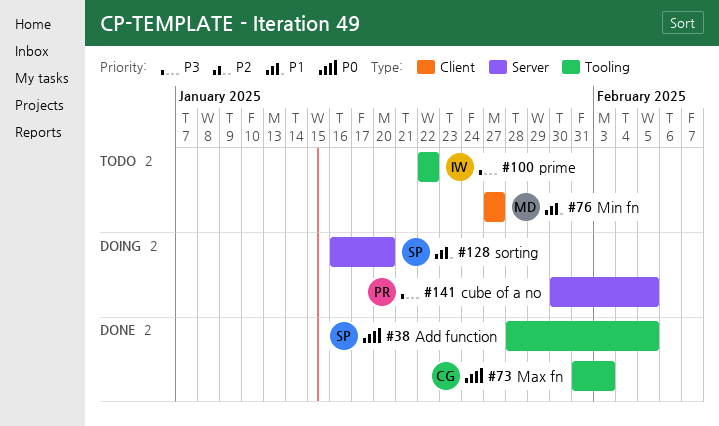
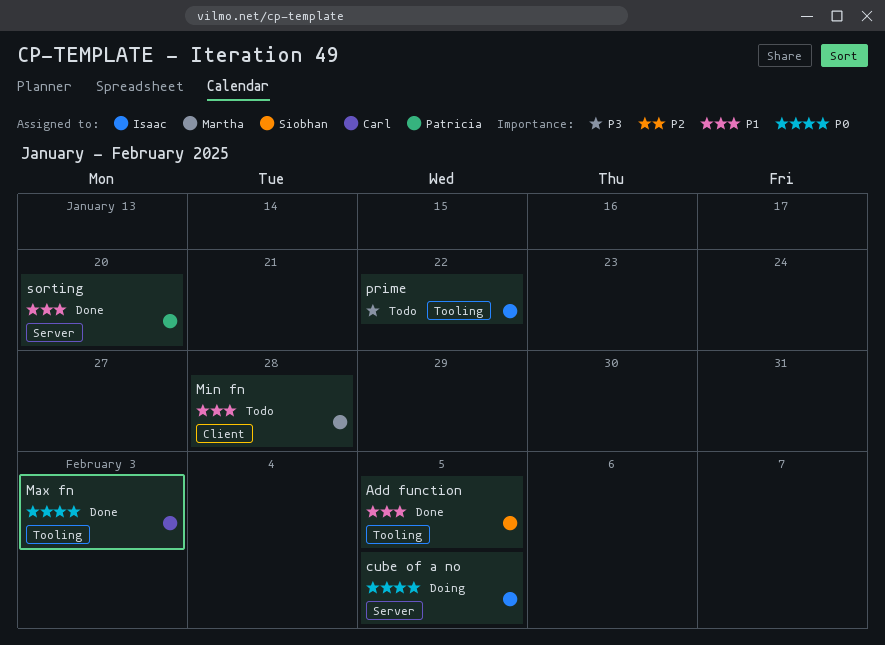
Add function, priority: P0 -> P1
cube of a no, owner: Patricia -> Isaac
cube of a no, priority: P3 -> P0
Min fn, due: Jan 27 -> Jan 28
sorting, status: Doing -> Done
sorting, owner: Siobhan -> Patricia

